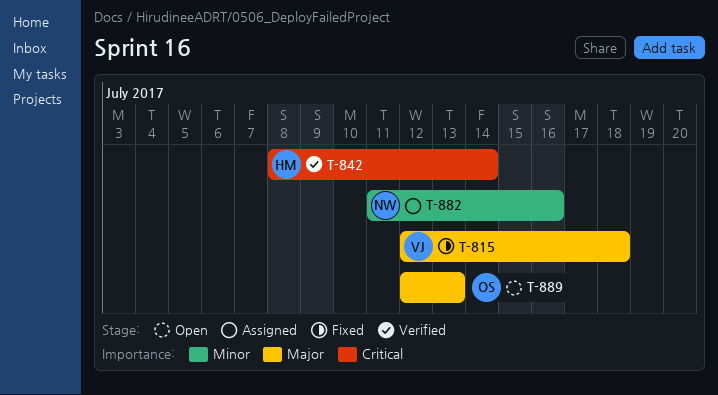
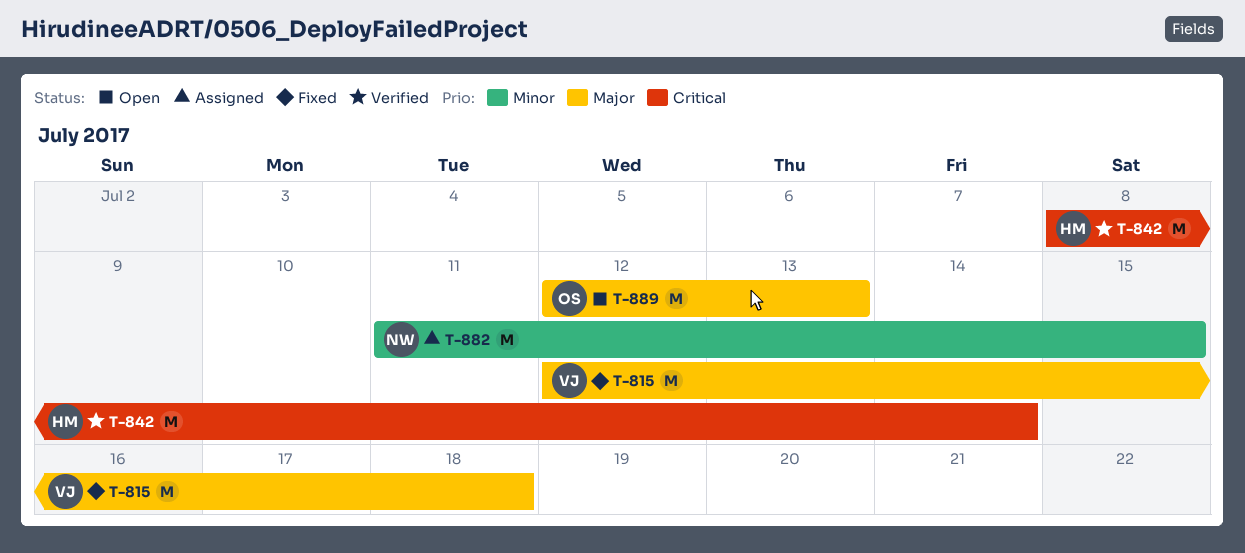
T-882, due: Jul 16 -> Jul 15

